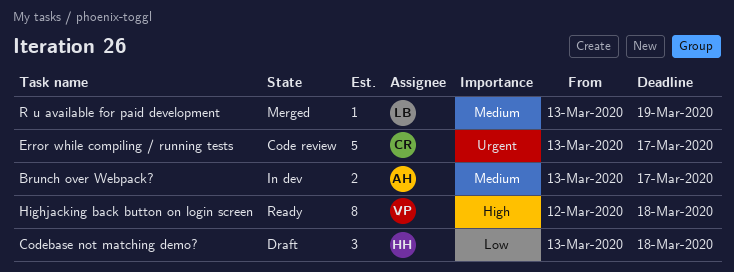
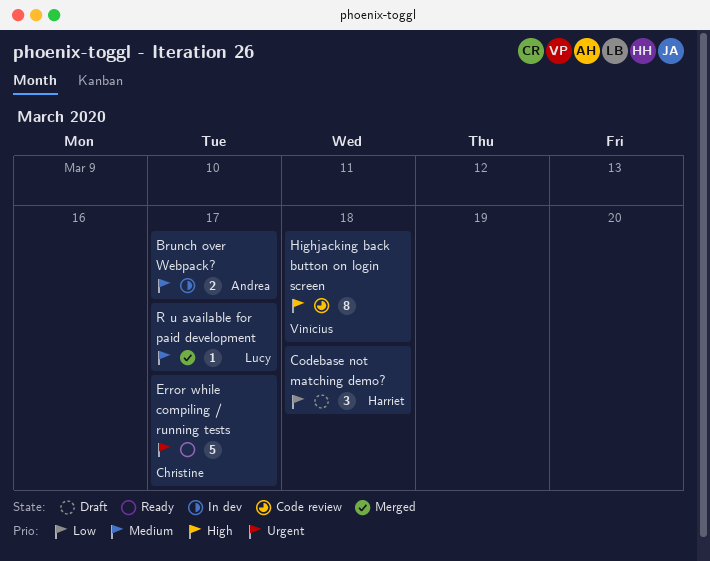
Error while compiling / running tests, status: Code review -> Ready
Highjacking back button on login screen, status: Ready -> Code review
R u available for paid development, due: Mar 19 -> Mar 17

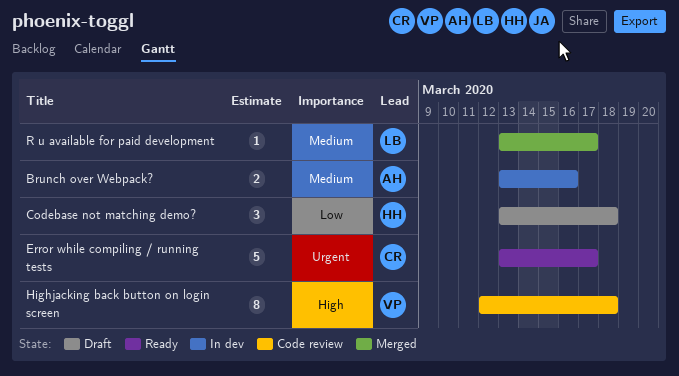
Brunch over Webpack?, due: Mar 17 -> Mar 16

